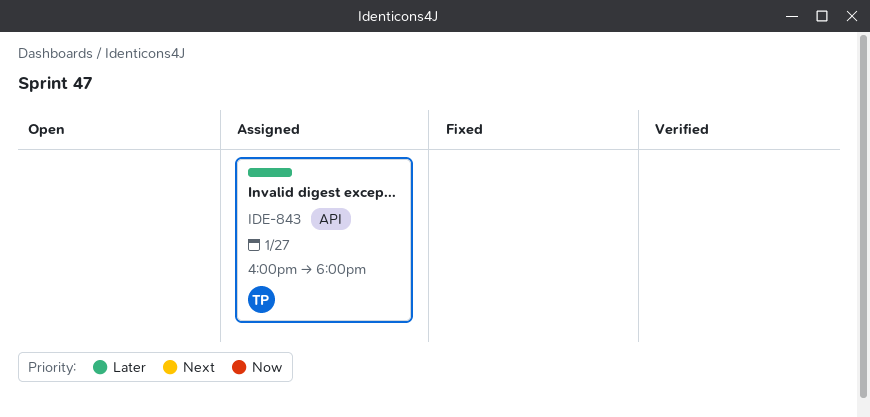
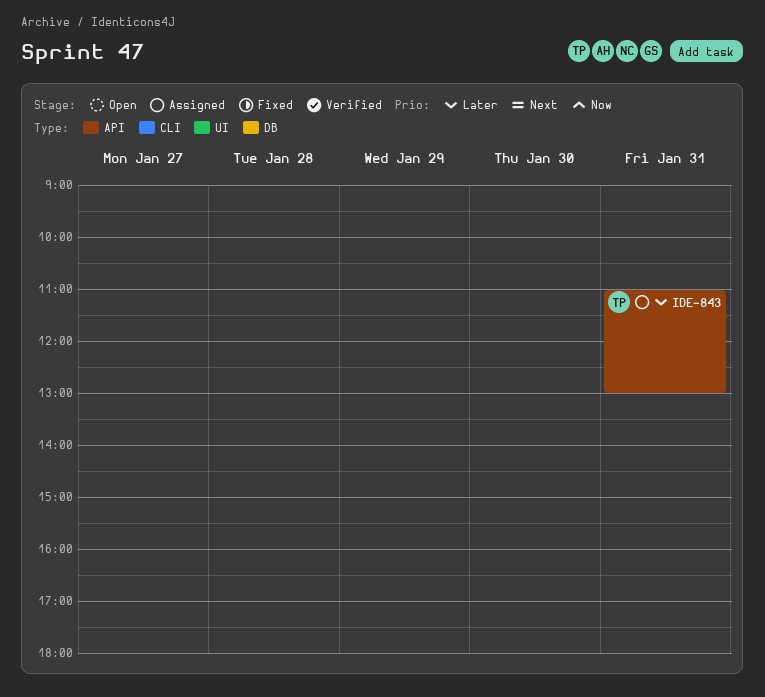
IDE-843, day: Jan 27 -> Jan 31
IDE-843, begins: 16:00 -> 11:00
IDE-843, ends: 18:00 -> 13:00

